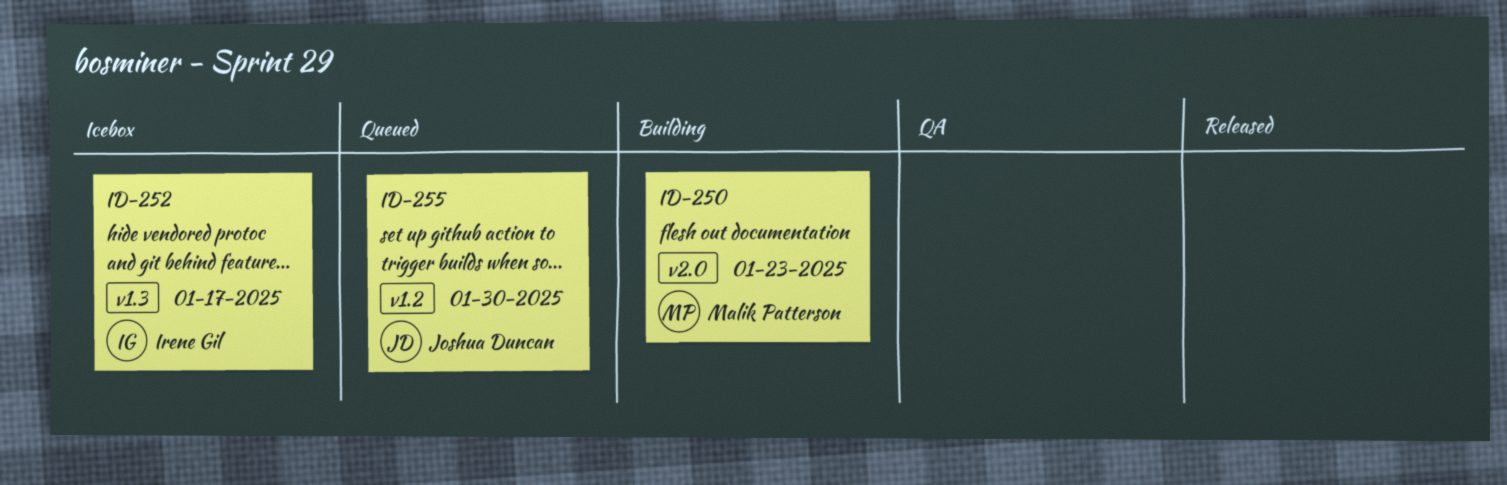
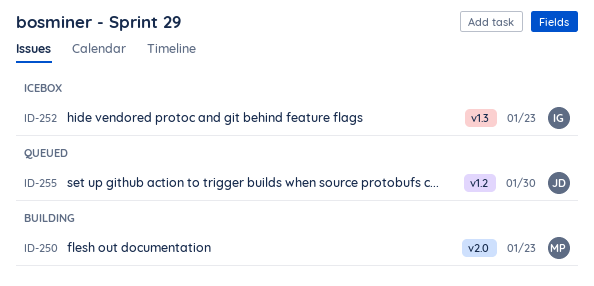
ID-252, due: Jan 17 -> Jan 23

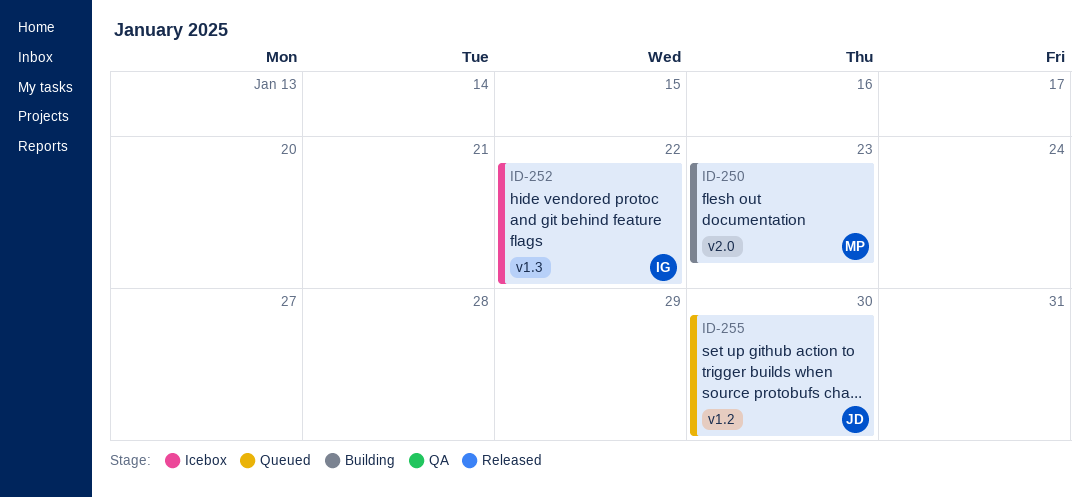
ID-252, due: Jan 23 -> Jan 22

